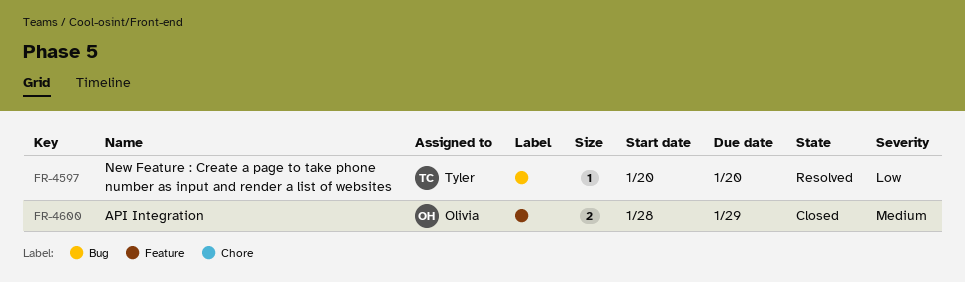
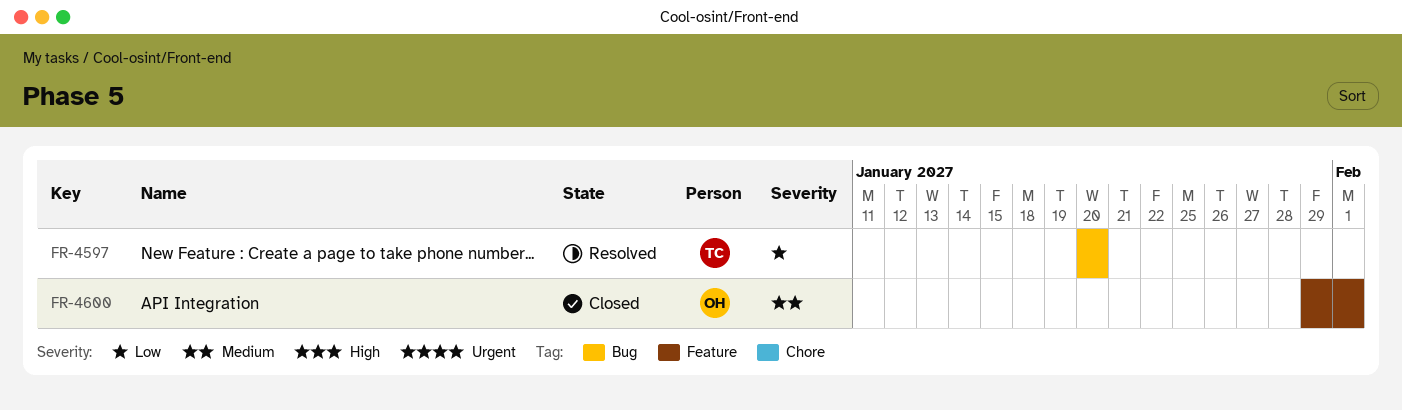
FR-4600, start: Jan 28 -> Jan 29
FR-4600, due: Jan 29 -> Feb 1

